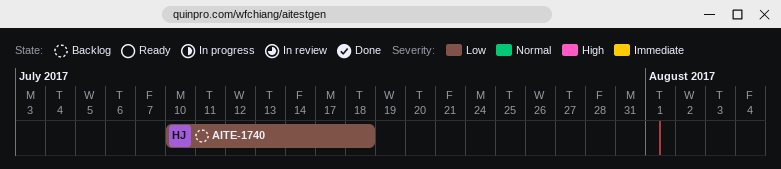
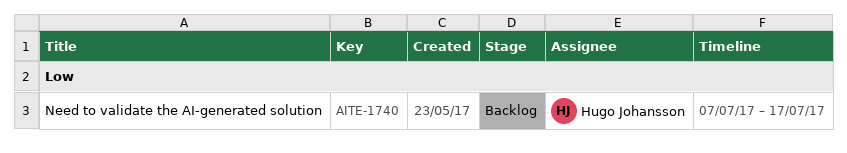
AITE-1740, start: Jul 10 -> Jul 7
AITE-1740, due: Jul 18 -> Jul 17

